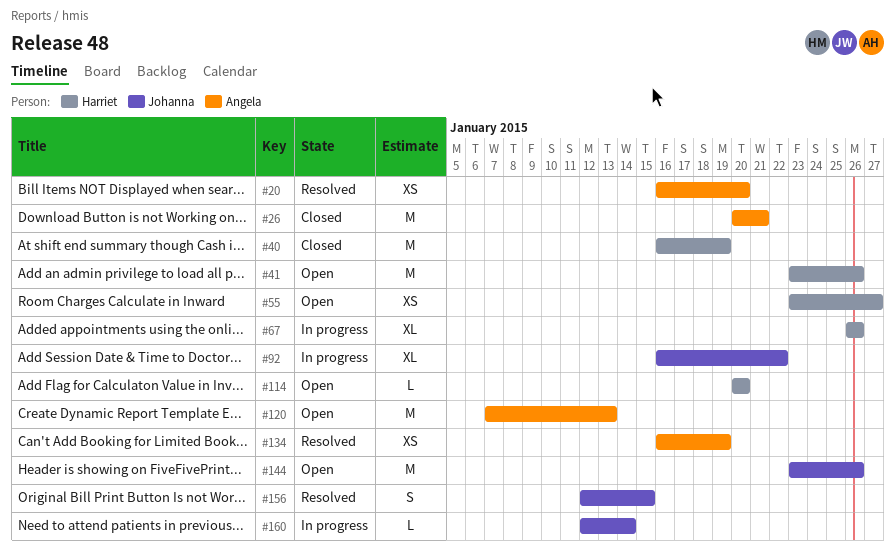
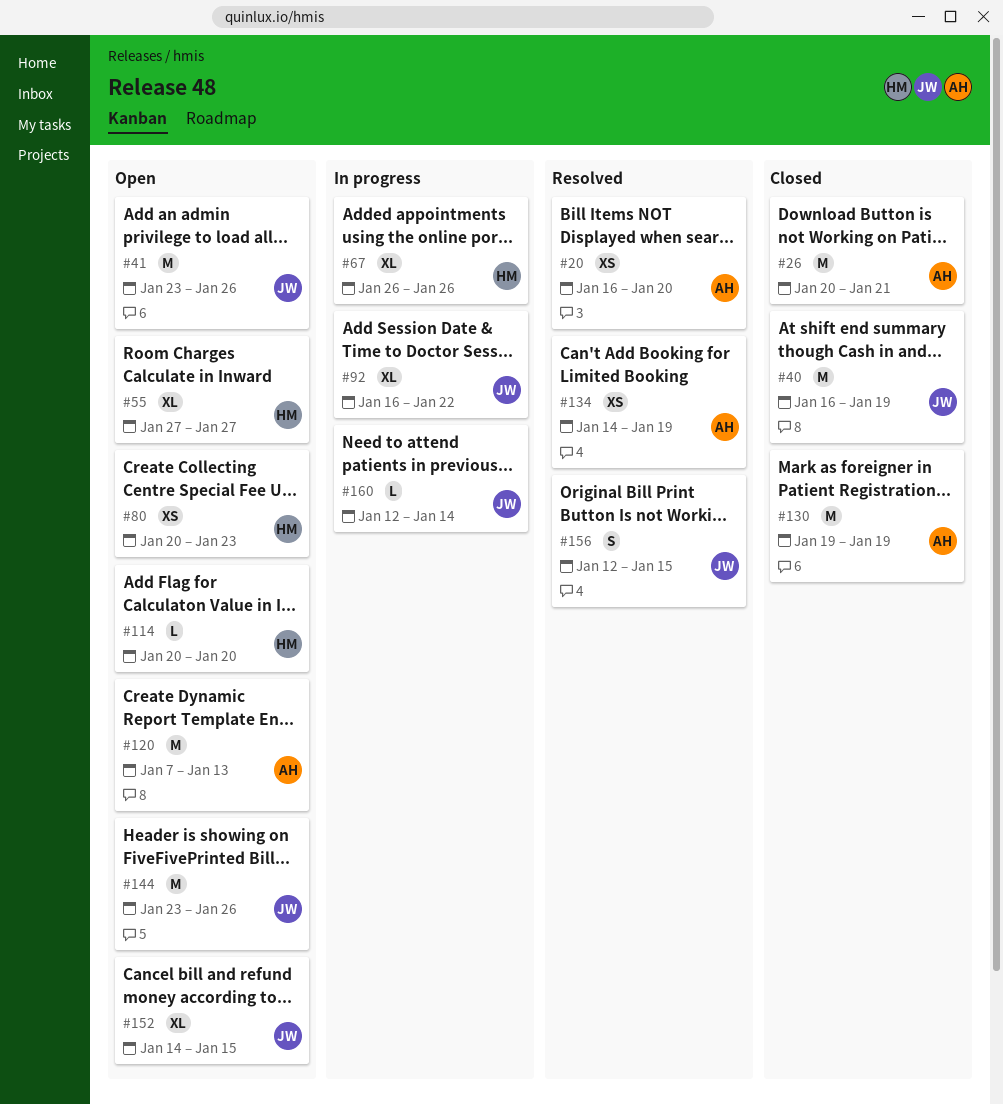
#40, owner: Harriet -> Johanna
#41, owner: Harriet -> Johanna
#55, estimate: XS -> XL
#55, start: Jan 23 -> Jan 27
#80: none -> present
#130: none -> present
#134, start: Jan 16 -> Jan 14
#152: none -> present

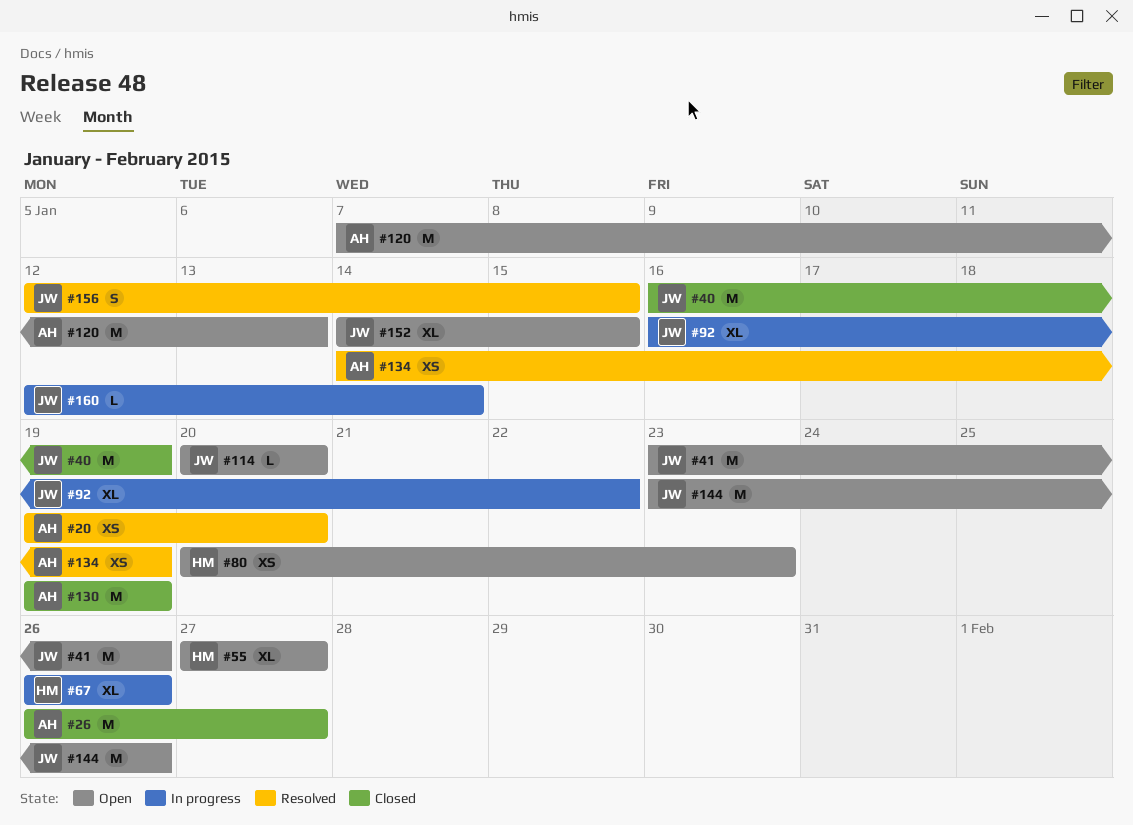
#20, start: Jan 16 -> Jan 19
#26, start: Jan 20 -> Jan 26
#26, due: Jan 21 -> Jan 27
#114, owner: HM -> JW

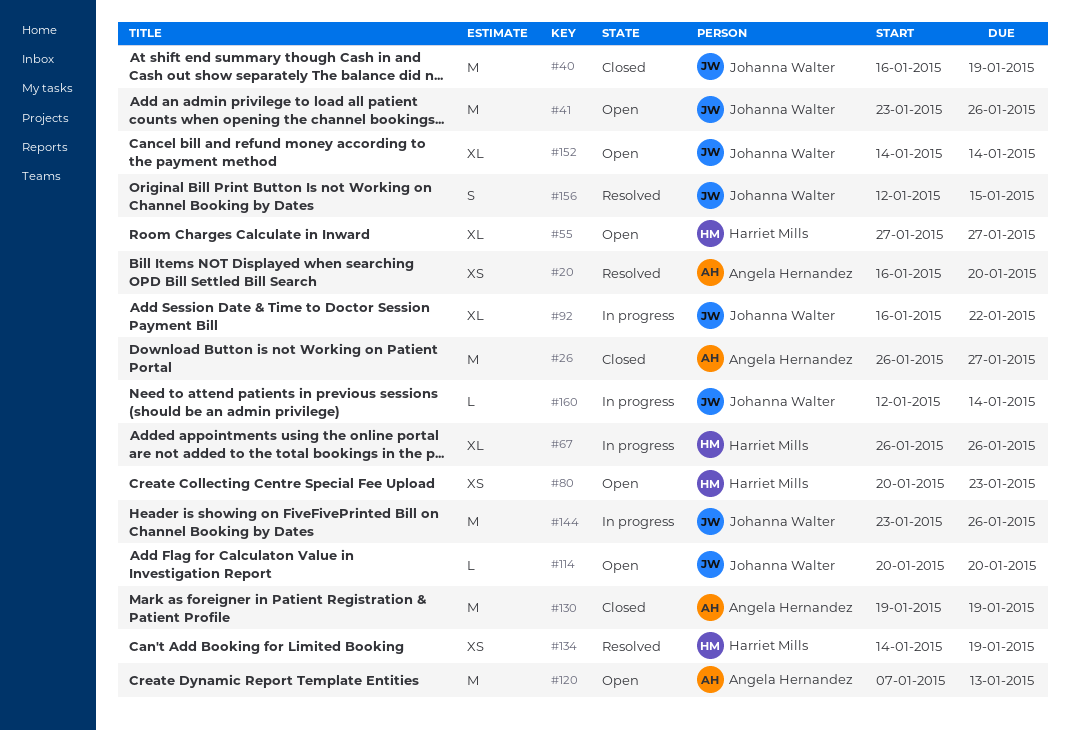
#20, start: Jan 19 -> Jan 16
#134, owner: Angela Hernandez -> Harriet Mills
#144, status: Open -> In progress
#152, due: Jan 15 -> Jan 14

